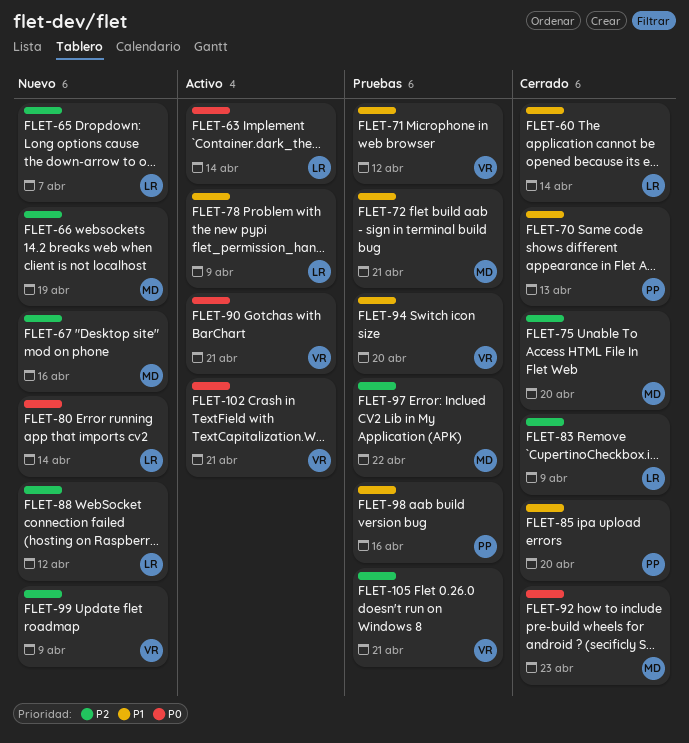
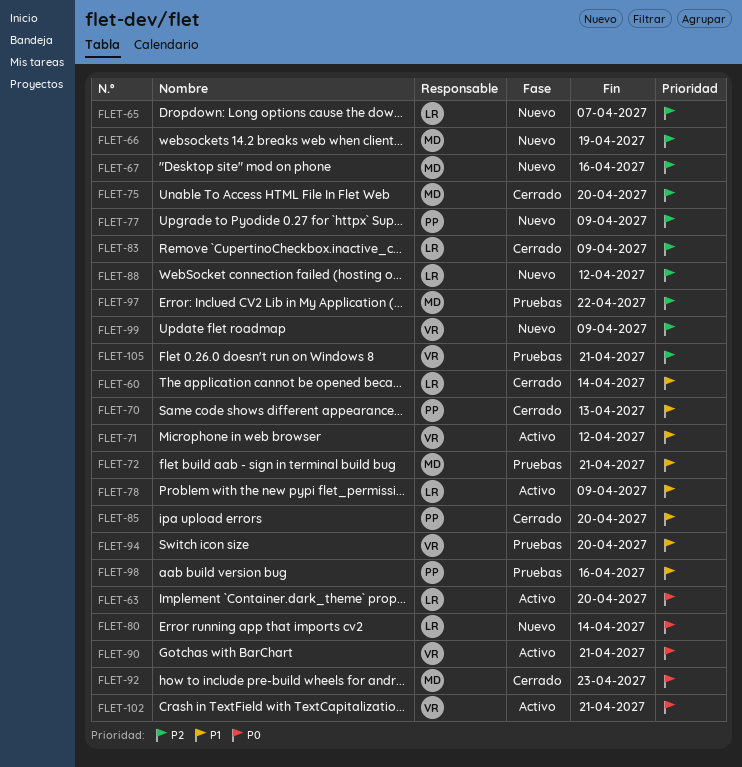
FLET-63, due: Apr 14 -> Apr 20
FLET-71, status: Pruebas -> Activo
FLET-77: none -> present

